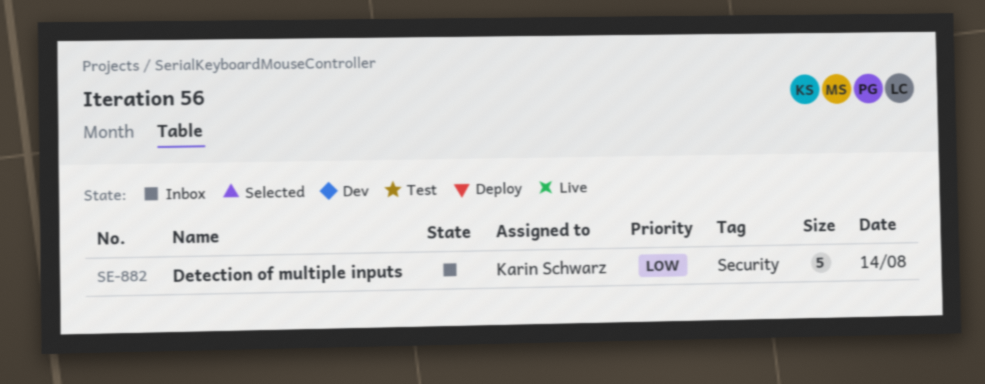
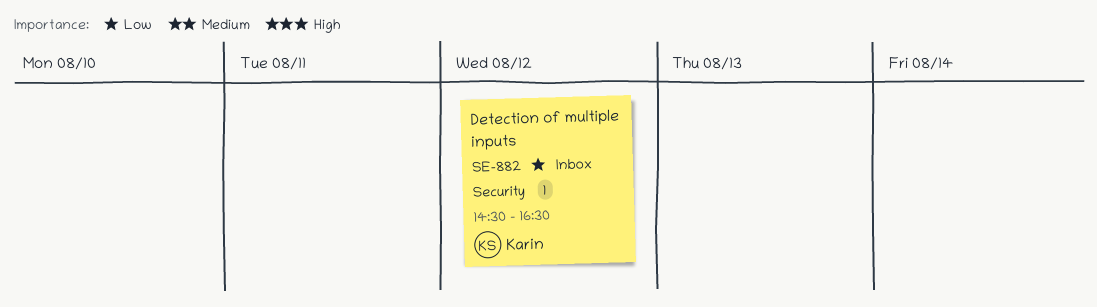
SE-882, estimate: 5 -> 1
SE-882, day: Aug 14 -> Aug 12

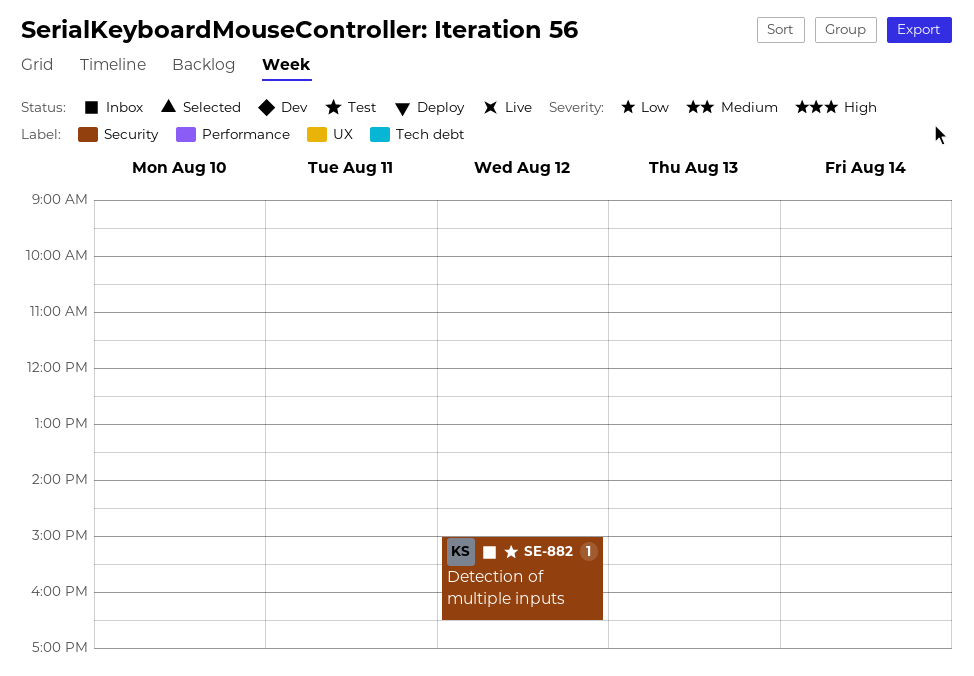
SE-882, begins: 14:30 -> 15:00

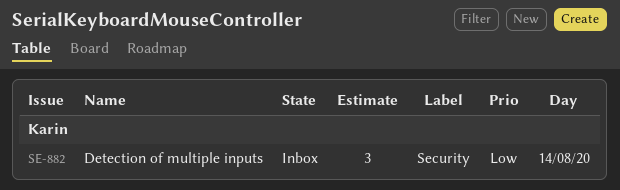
SE-882, estimate: 1 -> 3
SE-882, day: Aug 12 -> Aug 14

